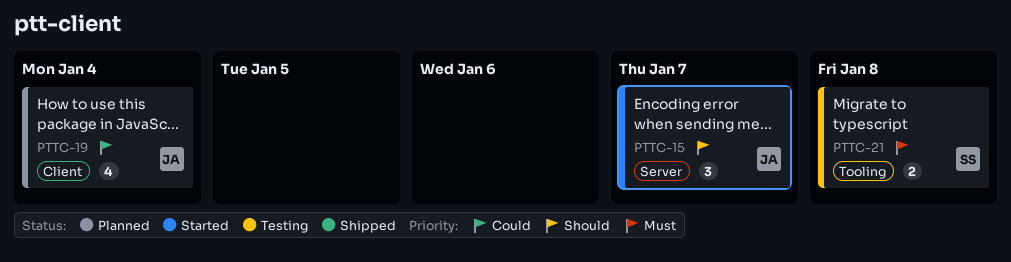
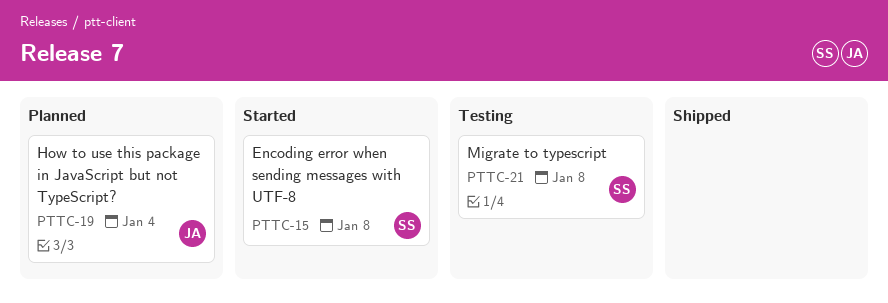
PTTC-15, owner: JA -> SS
PTTC-15, due: Jan 7 -> Jan 8

